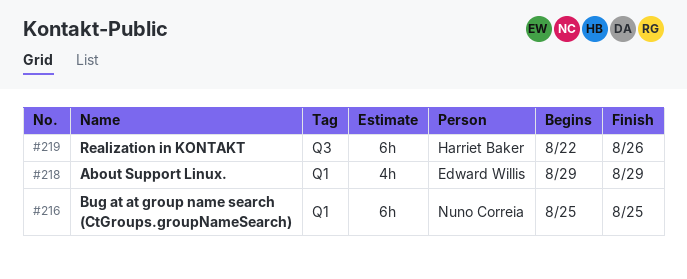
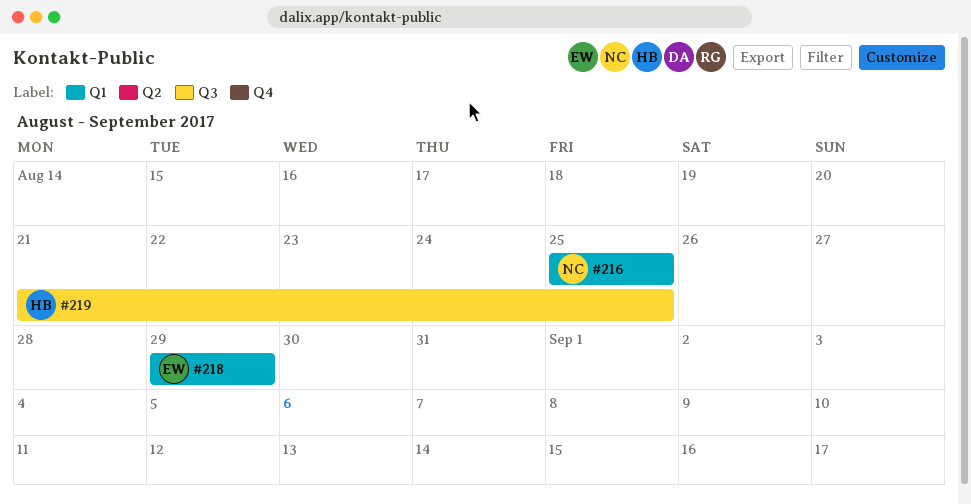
#219, start: Aug 22 -> Aug 21
#219, due: Aug 26 -> Aug 25

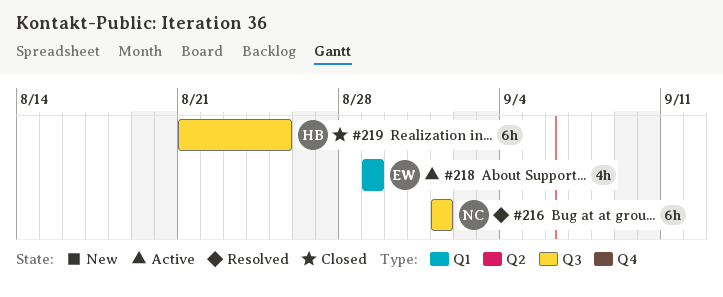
#216, label: Q1 -> Q3
#216, start: Aug 25 -> Sep 1
#216, due: Aug 25 -> Sep 1

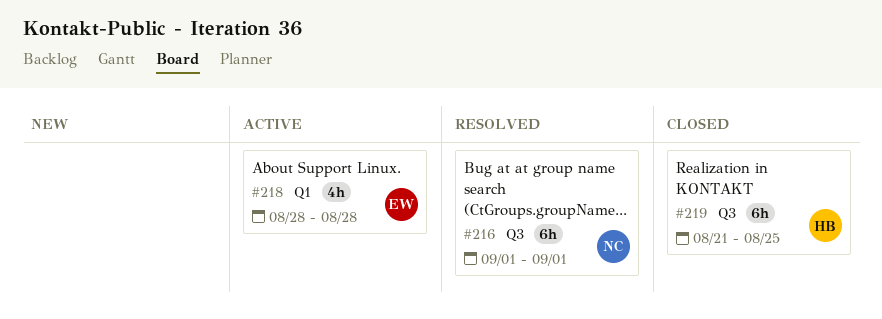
#218, start: Aug 29 -> Aug 28
#218, due: Aug 29 -> Aug 28

